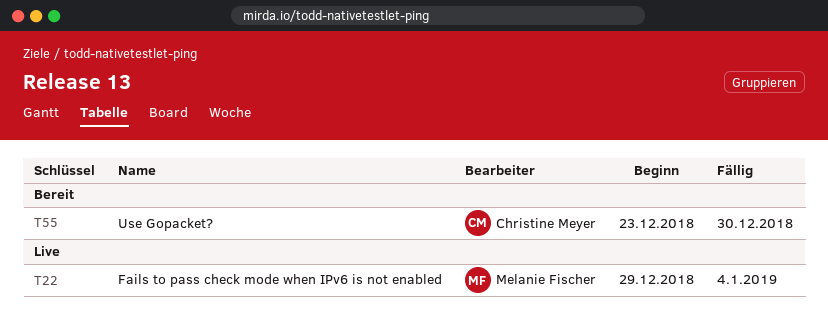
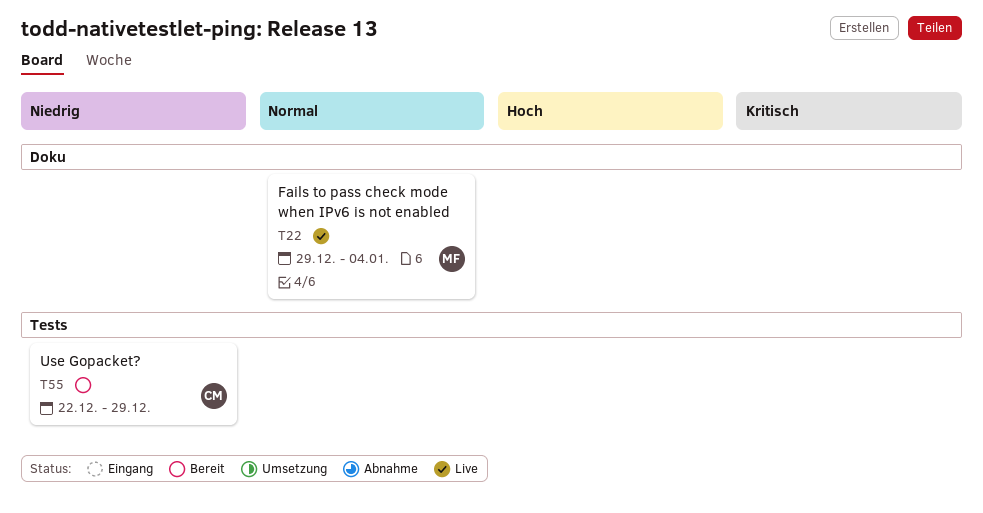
T55, start: Dec 23 -> Dec 22
T55, due: Dec 30 -> Dec 29

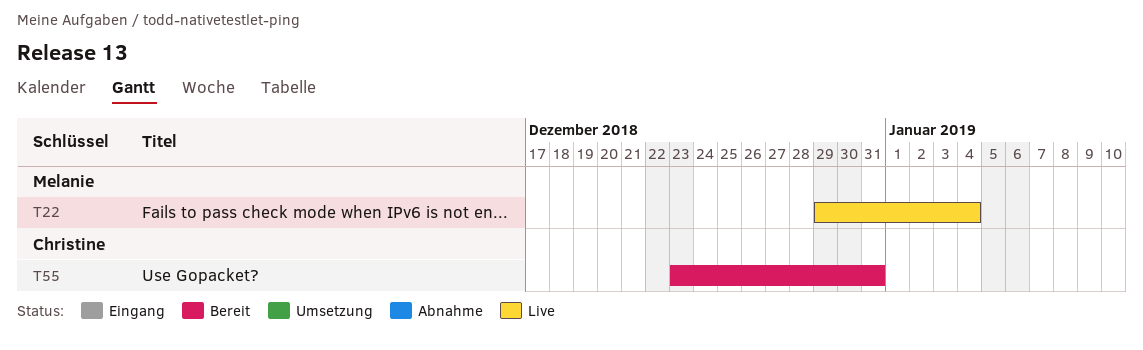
T55, start: Dec 22 -> Dec 23
T55, due: Dec 29 -> Dec 31

